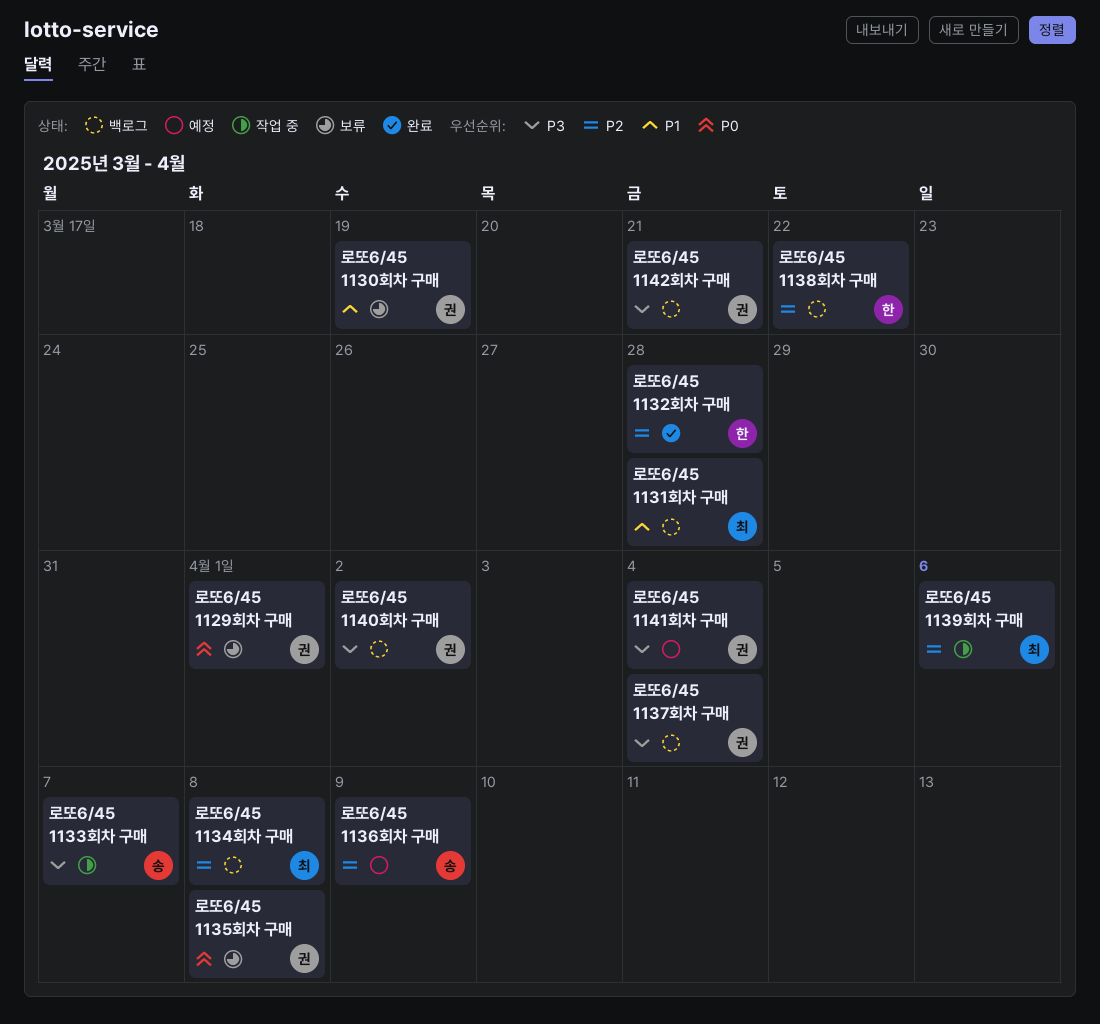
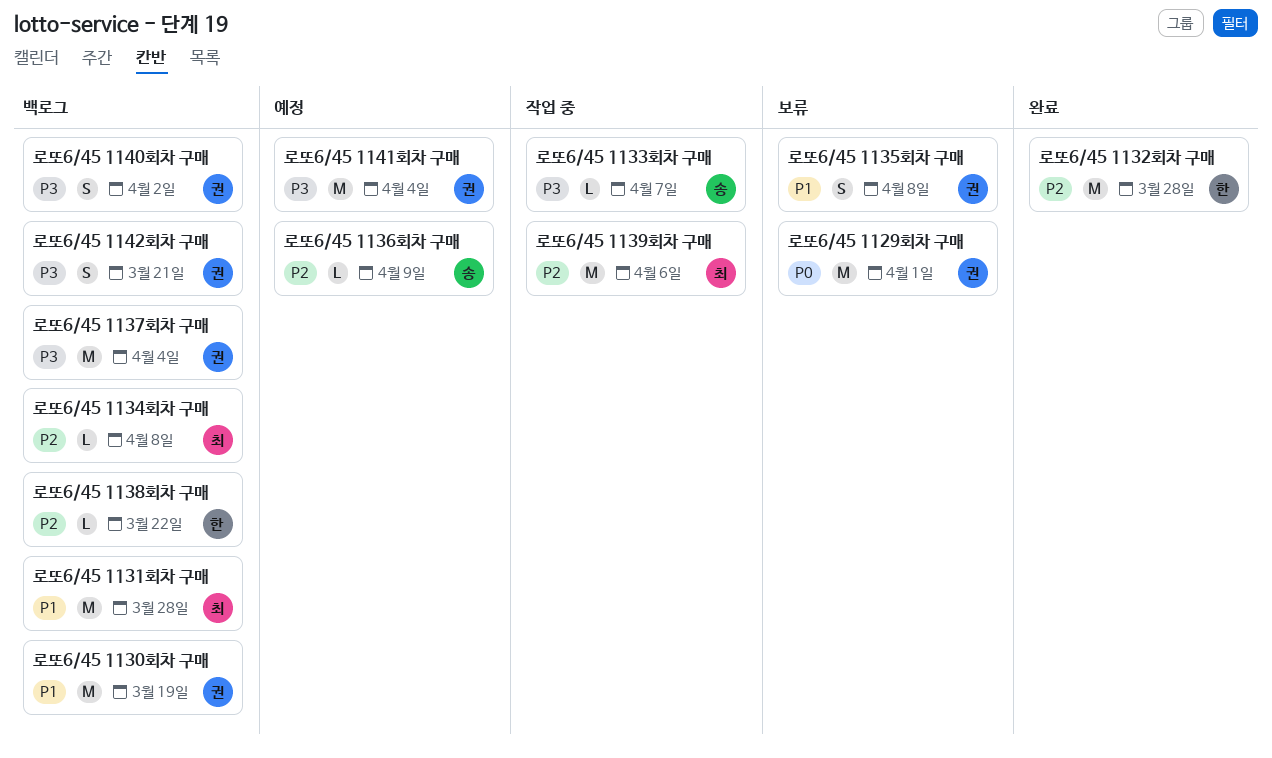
로또6/45 1130회차 구매, status: 보류 -> 백로그
로또6/45 1135회차 구매, priority: P0 -> P1

